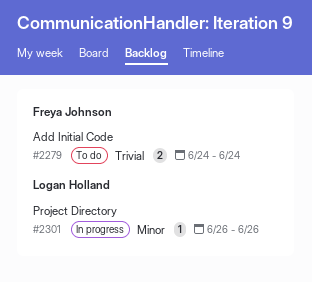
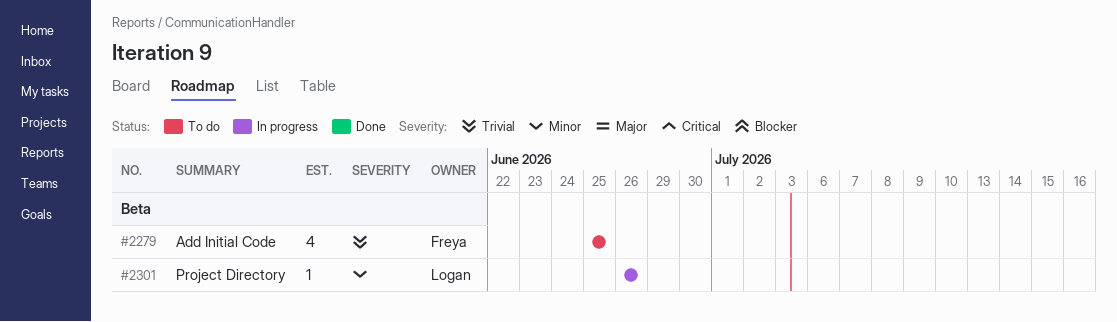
#2279, estimate: 2 -> 4
#2279, start: Jun 24 -> Jun 25
#2279, due: Jun 24 -> Jun 25

